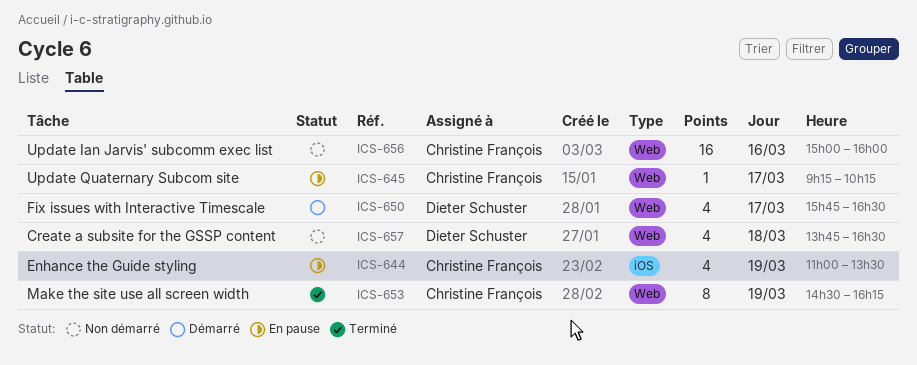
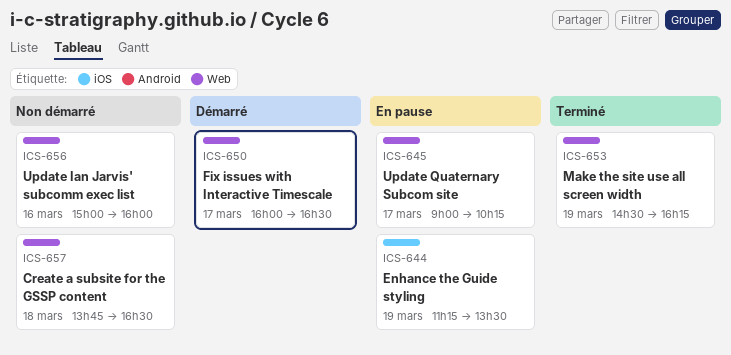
ICS-644, begins: 11:00 -> 11:15
ICS-645, begins: 09:15 -> 09:00
ICS-650, begins: 15:45 -> 16:00

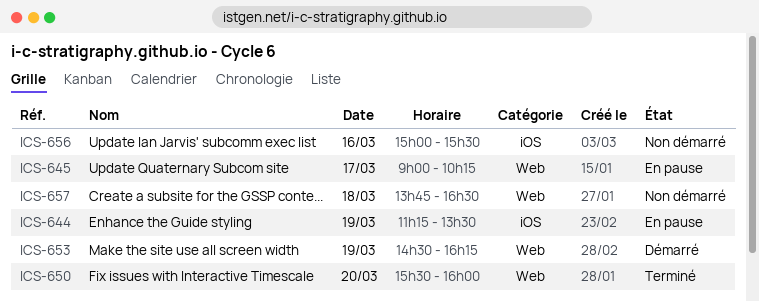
ICS-650, status: Démarré -> Terminé
ICS-650, day: Mar 17 -> Mar 20
ICS-650, begins: 16:00 -> 15:30
ICS-650, ends: 16:30 -> 16:00
ICS-653, status: Terminé -> Démarré
ICS-656, label: Web -> iOS
ICS-656, ends: 16:00 -> 15:30

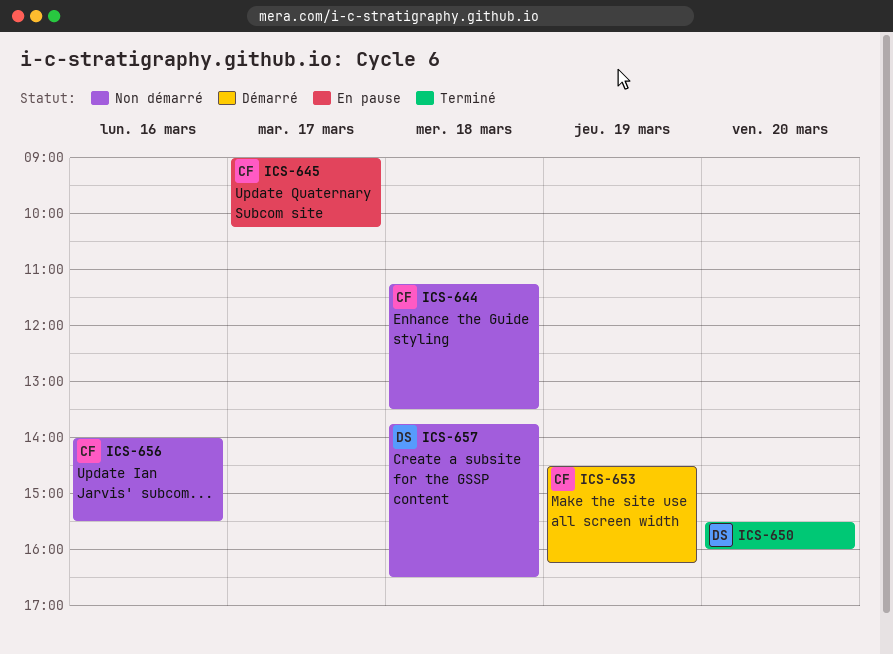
ICS-644, status: En pause -> Non démarré
ICS-644, day: Mar 19 -> Mar 18
ICS-656, begins: 15:00 -> 14:00

